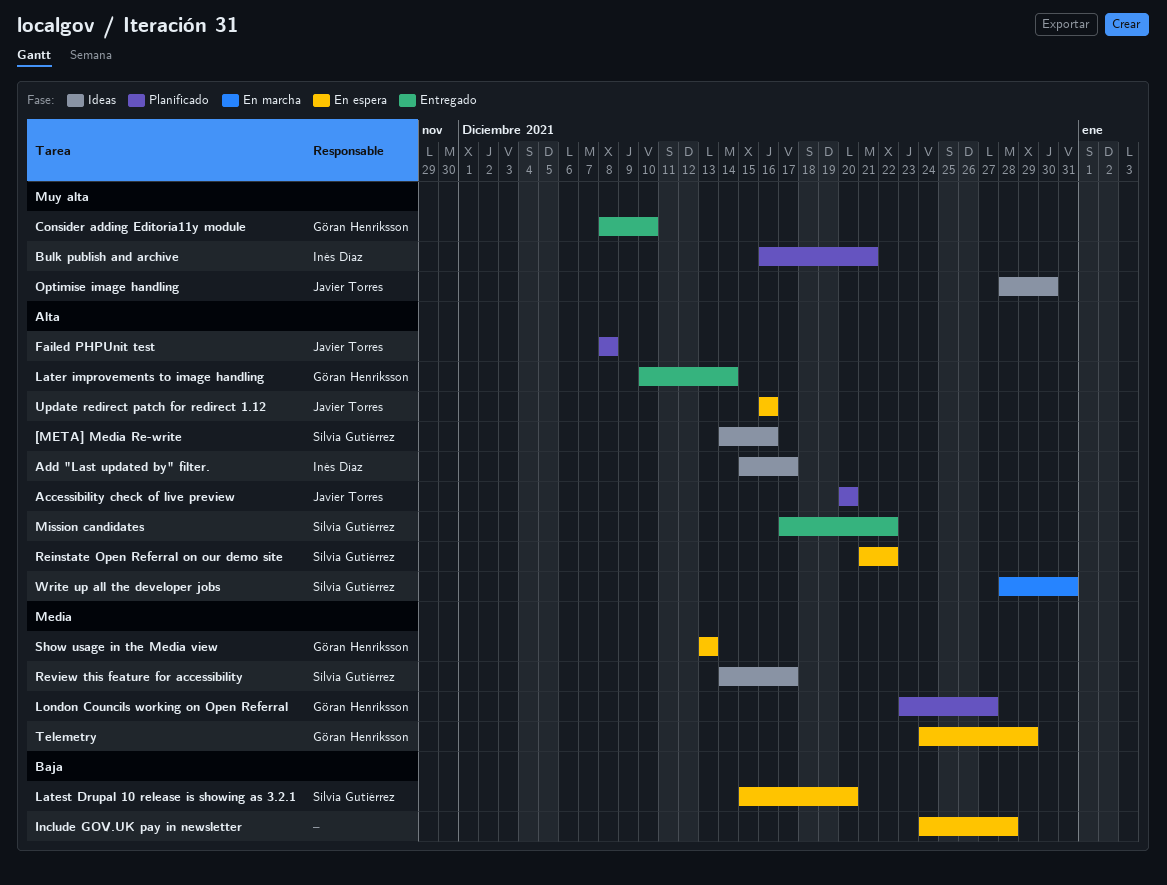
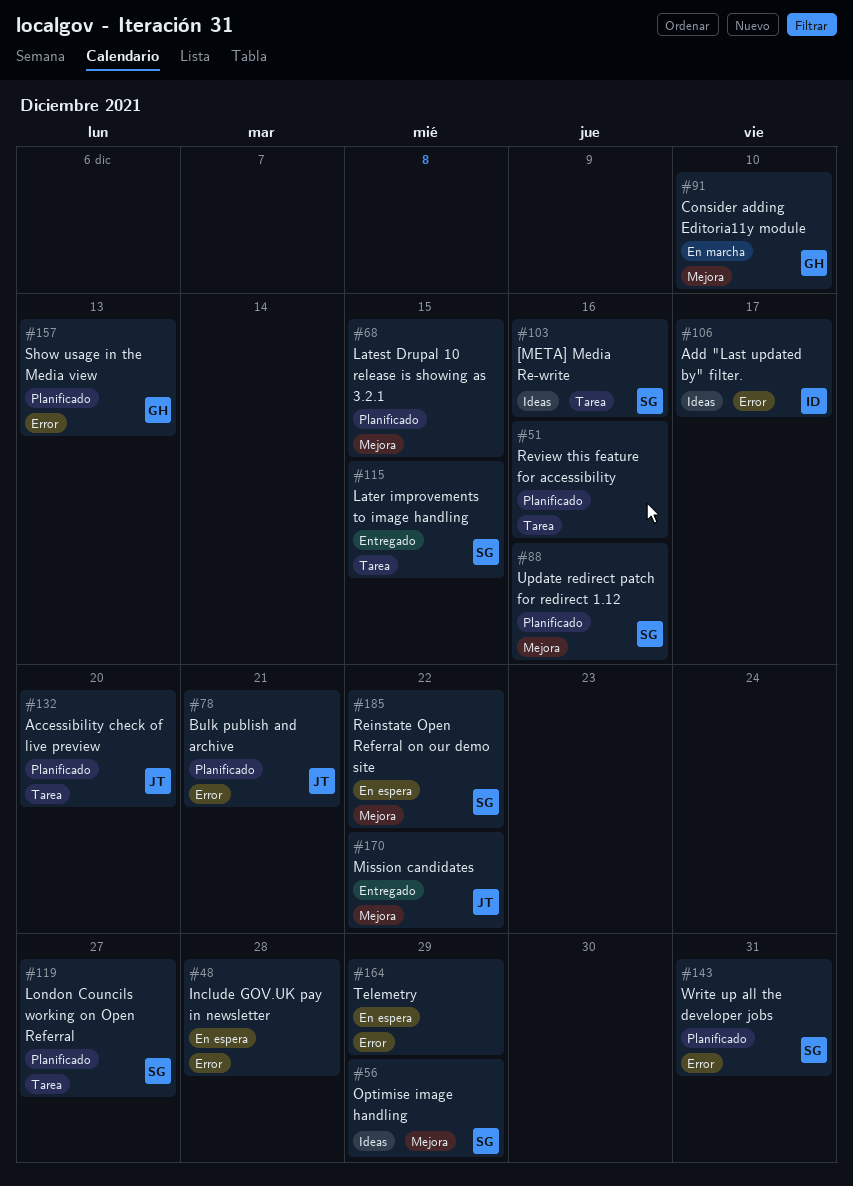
Bulk publish and archive, owner: Inés Díaz -> Javier Torres
Consider adding Editoria11y module, status: Entregado -> En marcha
Failed PHPUnit test: present -> none
Later improvements to image handling, owner: Göran Henriksson -> Silvia Gutiérrez
Later improvements to image handling, due: Dec 14 -> Dec 15
Latest Drupal 10 release is showing as 3.2.1, status: En espera -> Planificado
Latest Drupal 10 release is showing as 3.2.1, owner: Silvia Gutiérrez -> none
Latest Drupal 10 release is showing as 3.2.1, due: Dec 20 -> Dec 15
London Councils working on Open Referral, owner: Göran Henriksson -> Silvia Gutiérrez
Mission candidates, owner: Silvia Gutiérrez -> Javier Torres
Optimise image handling, owner: Javier Torres -> Silvia Gutiérrez
Optimise image handling, due: Dec 30 -> Dec 29
Review this feature for accessibility, status: Ideas -> Planificado
Review this feature for accessibility, owner: Silvia Gutiérrez -> none
Review this feature for accessibility, due: Dec 17 -> Dec 16
Show usage in the Media view, status: En espera -> Planificado
Telemetry, owner: Göran Henriksson -> none
Update redirect patch for redirect 1.12, status: En espera -> Planificado
Update redirect patch for redirect 1.12, owner: Javier Torres -> Silvia Gutiérrez
Write up all the developer jobs, status: En marcha -> Planificado

